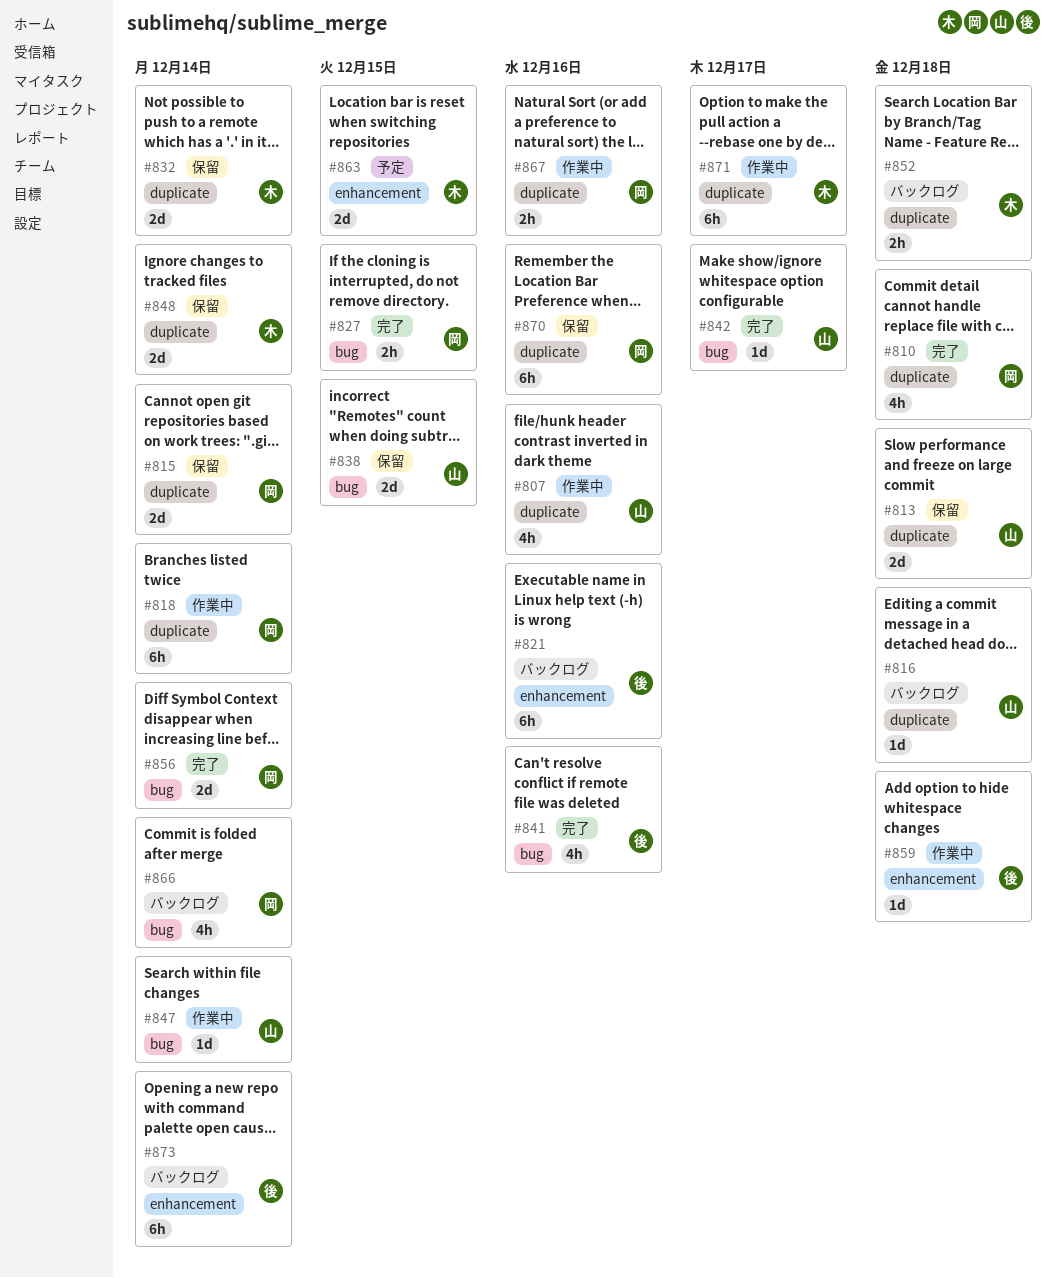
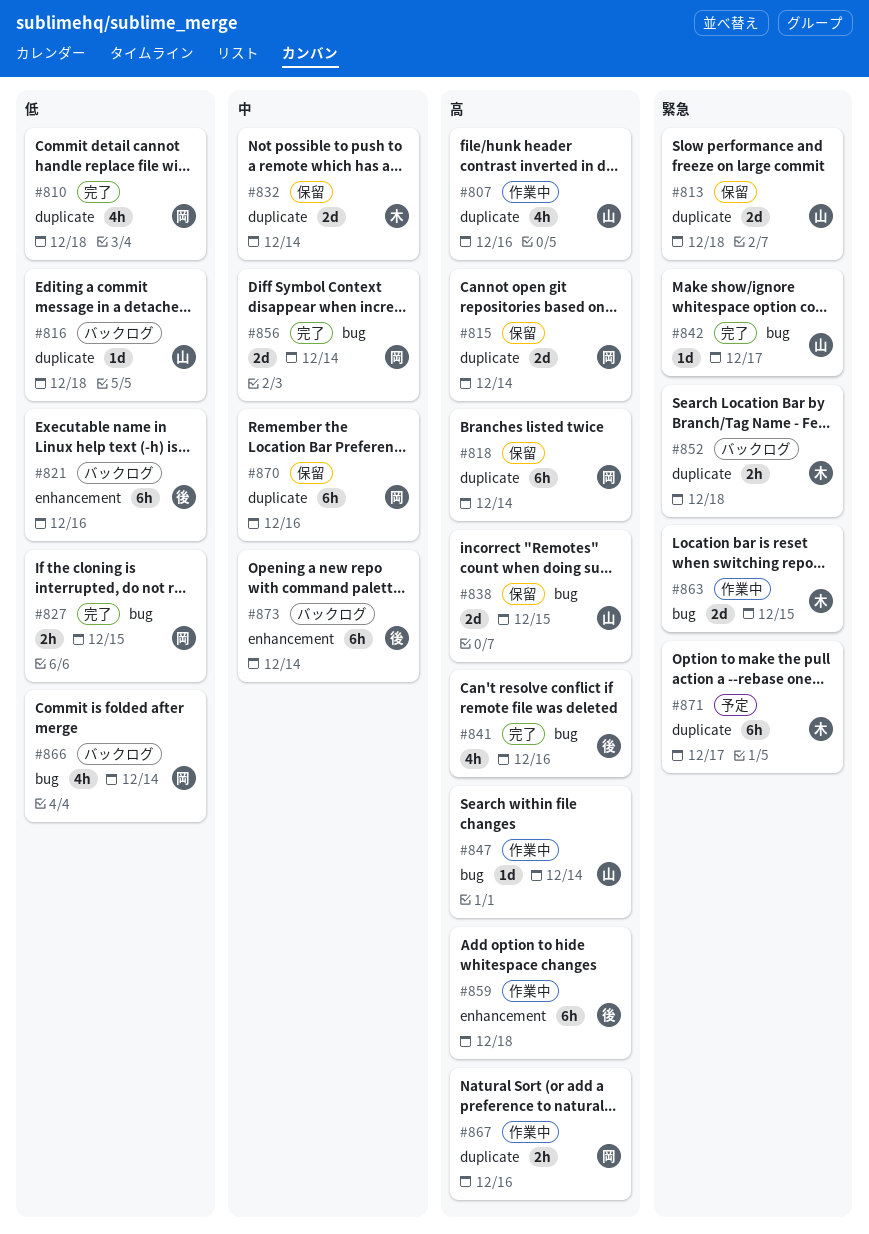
#818, status: 作業中 -> 保留
#848: present -> none
#859, estimate: 1d -> 6h
#863, status: 予定 -> 作業中
#863, label: enhancement -> bug
#871, status: 作業中 -> 予定

